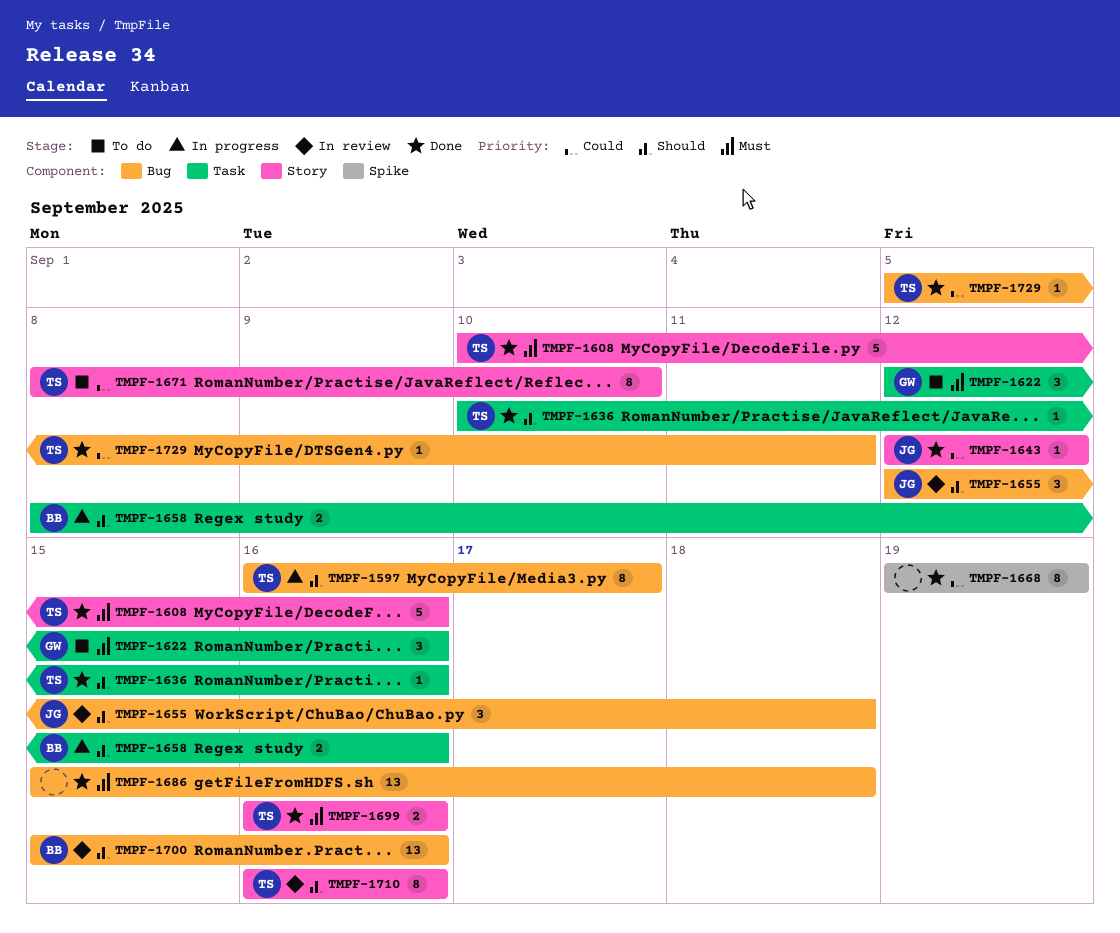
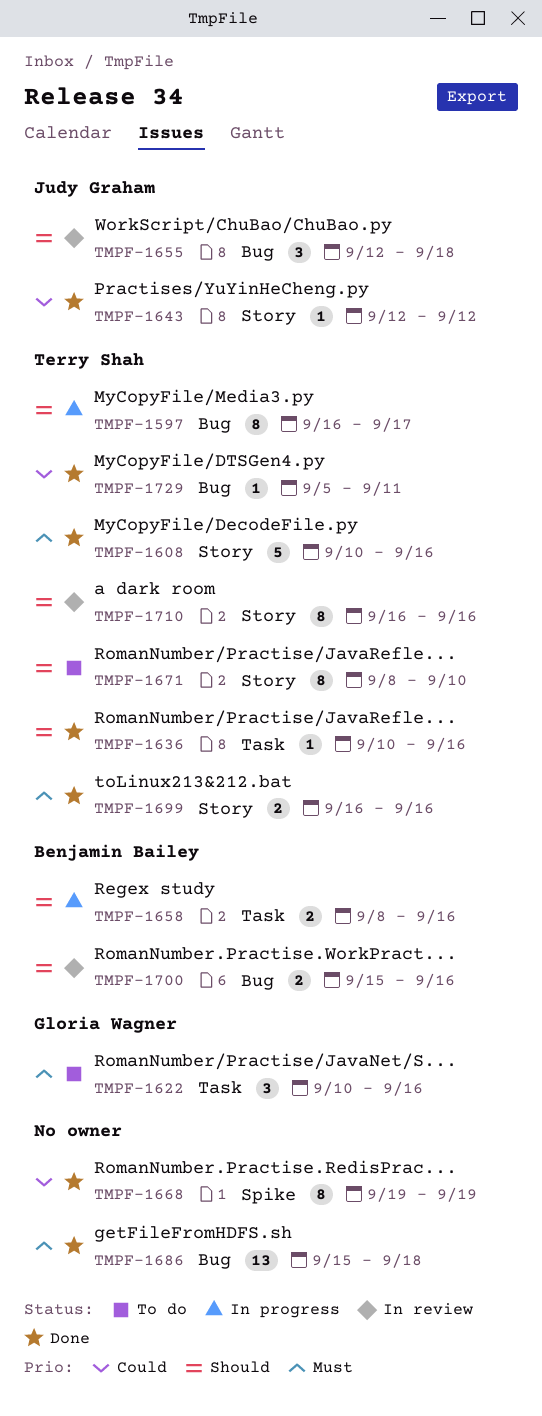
TMPF-1622, start: Sep 12 -> Sep 10
TMPF-1671, priority: Could -> Should
TMPF-1700, estimate: 13 -> 2

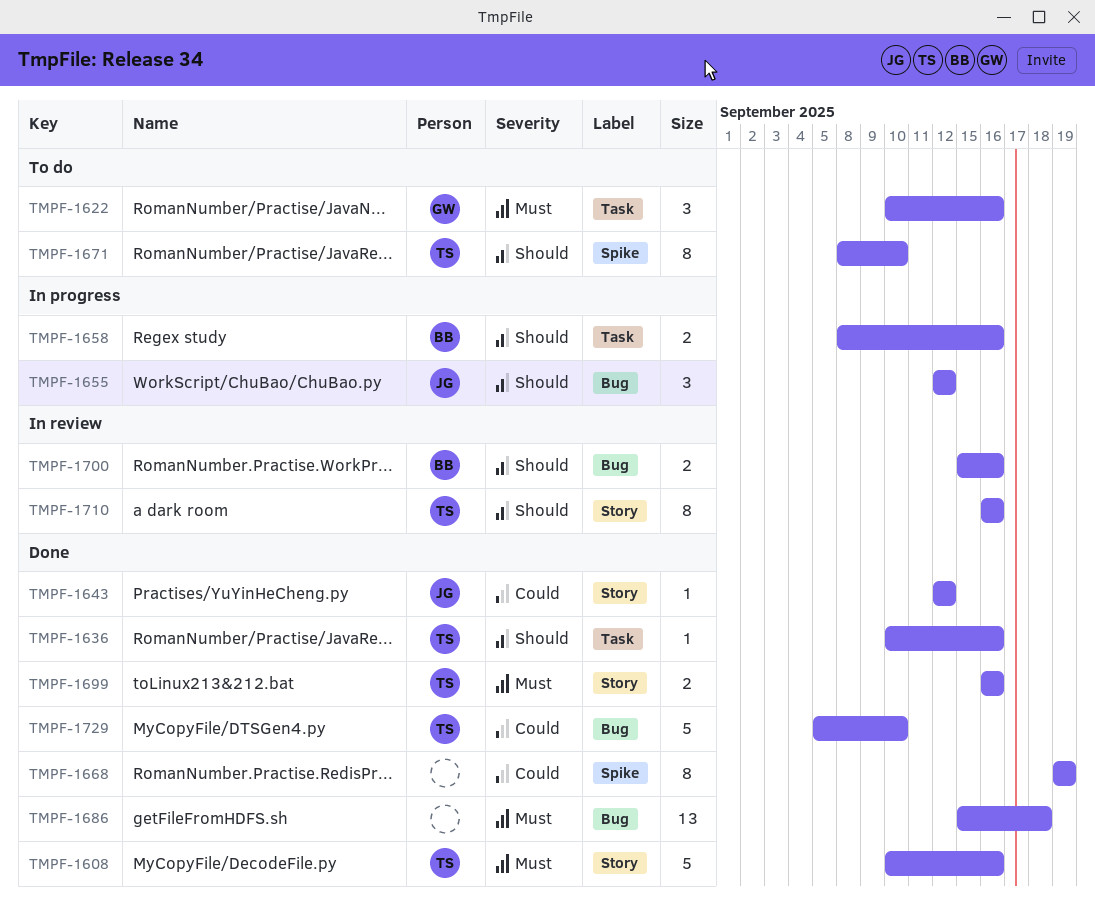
TMPF-1597: present -> none
TMPF-1655, status: In review -> In progress
TMPF-1655, due: Sep 18 -> Sep 12
TMPF-1671, label: Story -> Spike
TMPF-1729, estimate: 1 -> 5
TMPF-1729, due: Sep 11 -> Sep 10

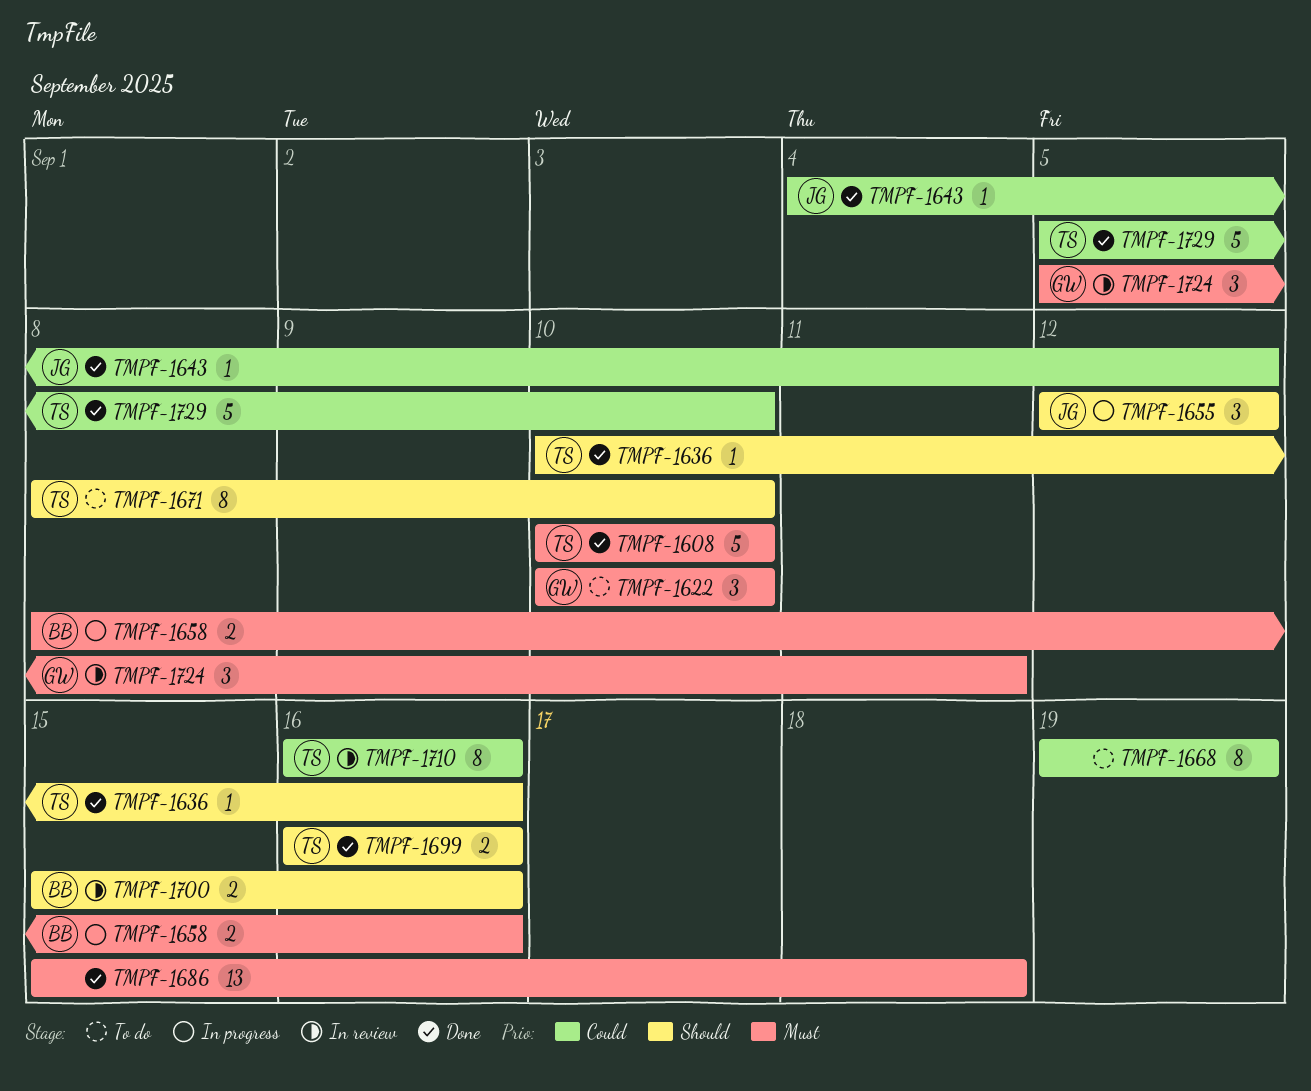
TMPF-1608, due: Sep 16 -> Sep 10
TMPF-1622, due: Sep 16 -> Sep 10
TMPF-1643, start: Sep 12 -> Sep 4
TMPF-1658, priority: Should -> Must
TMPF-1668, status: Done -> To do
TMPF-1699, priority: Must -> Should
TMPF-1710, priority: Should -> Could
TMPF-1724: none -> present

